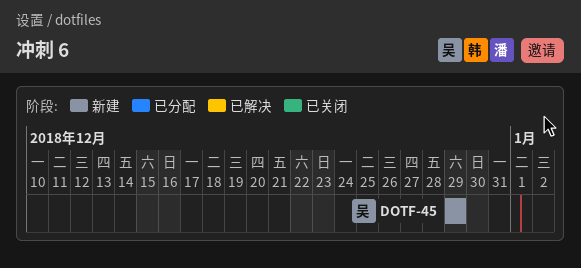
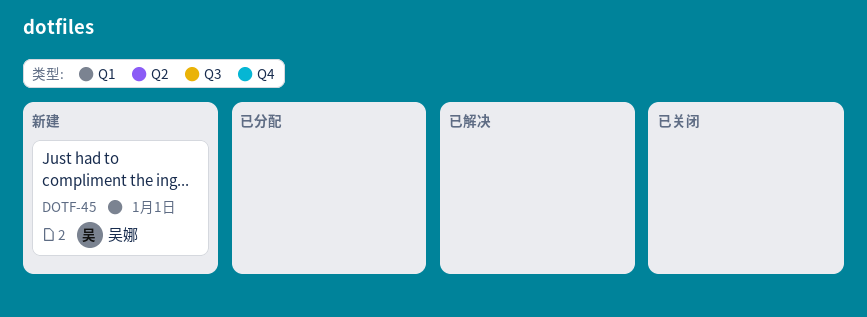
DOTF-45, due: Dec 29 -> Jan 1

